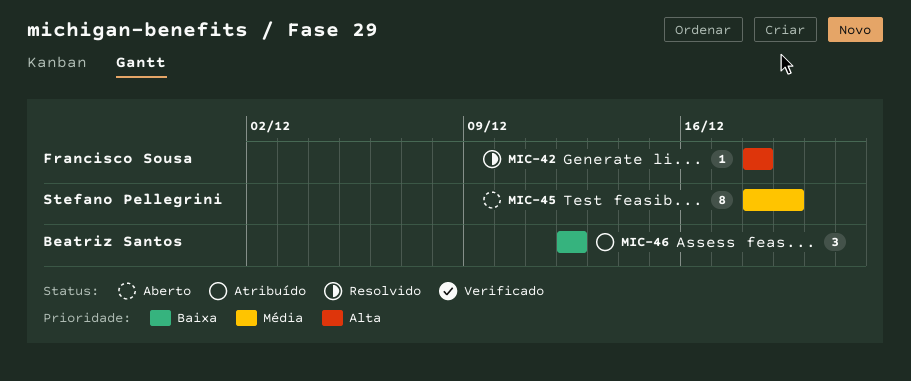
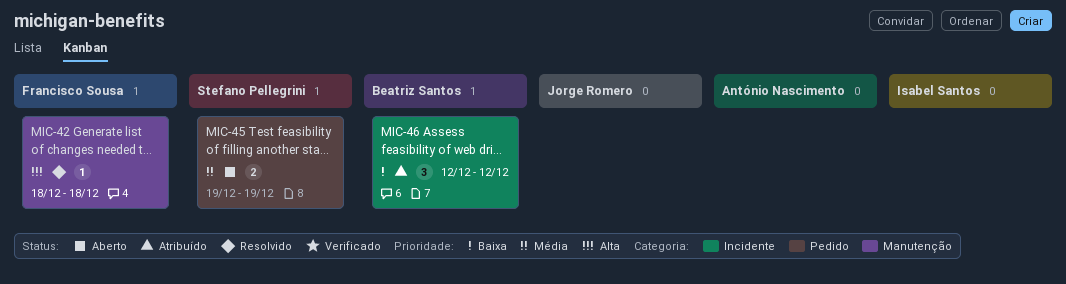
MIC-45, estimate: 8 -> 2
MIC-45, start: Dec 18 -> Dec 19

